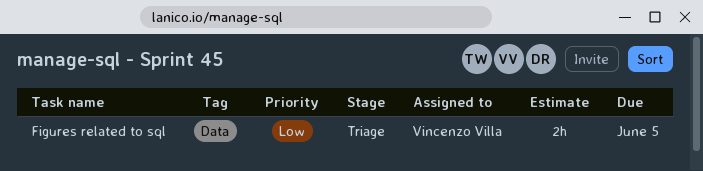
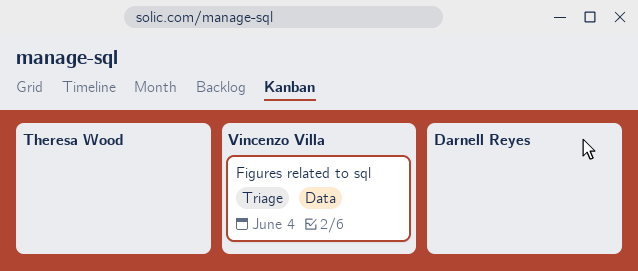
Figures related to sql, due: Jun 5 -> Jun 4

